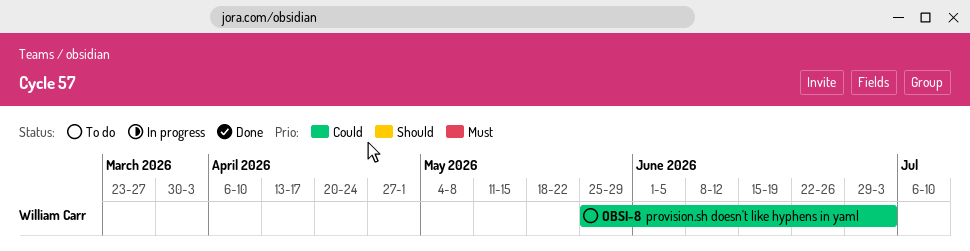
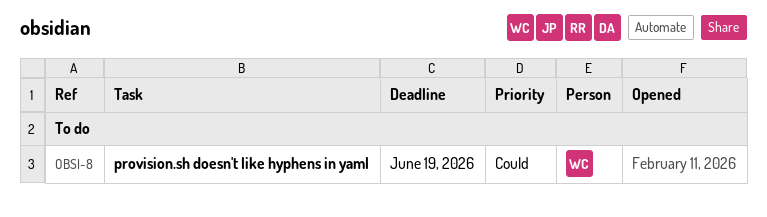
OBSI-8, due: Jul 3 -> Jun 19

